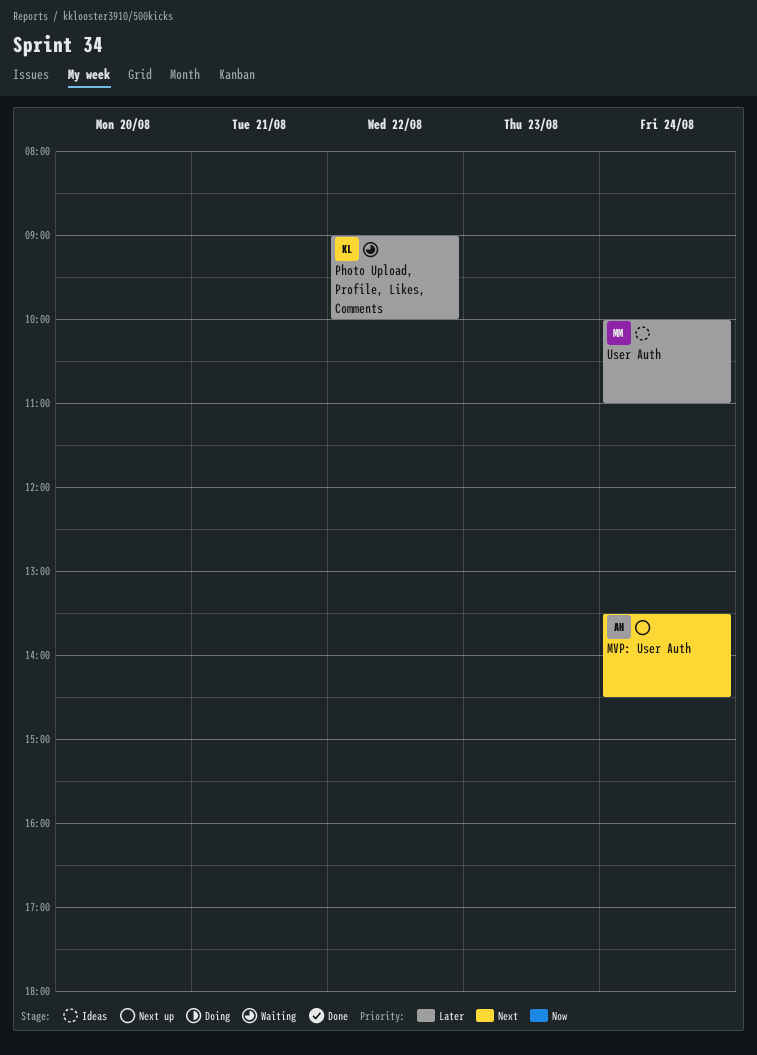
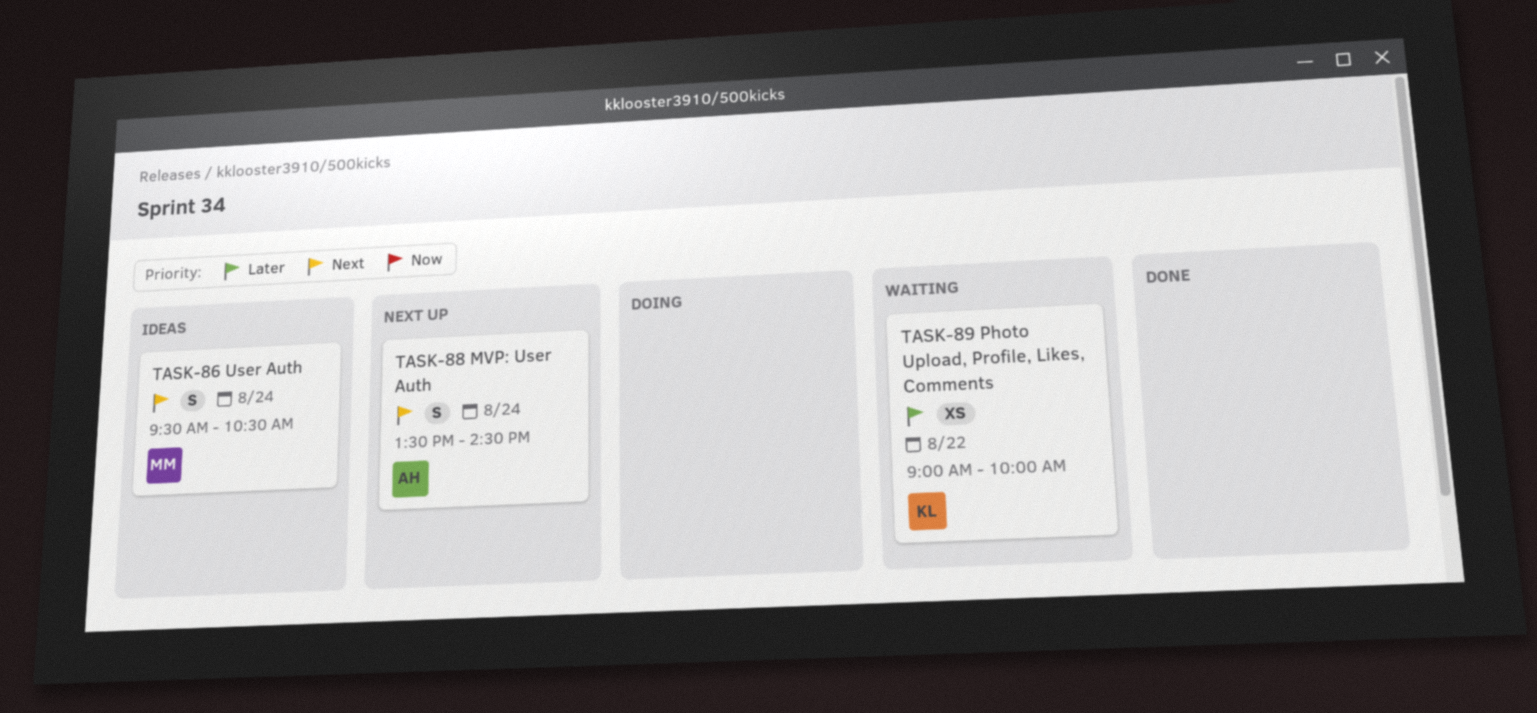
User Auth, priority: Later -> Next
User Auth, begins: 10:00 -> 09:30
User Auth, ends: 11:00 -> 10:30

